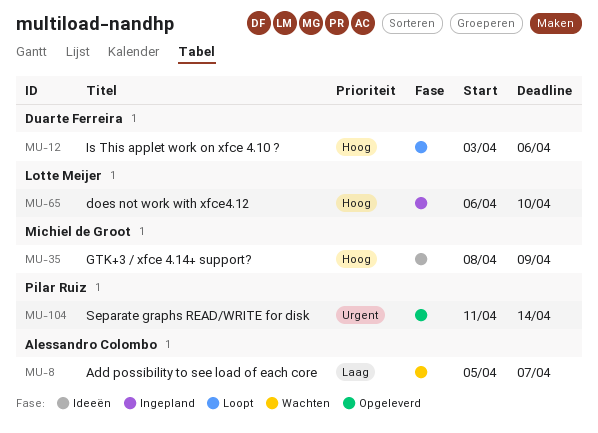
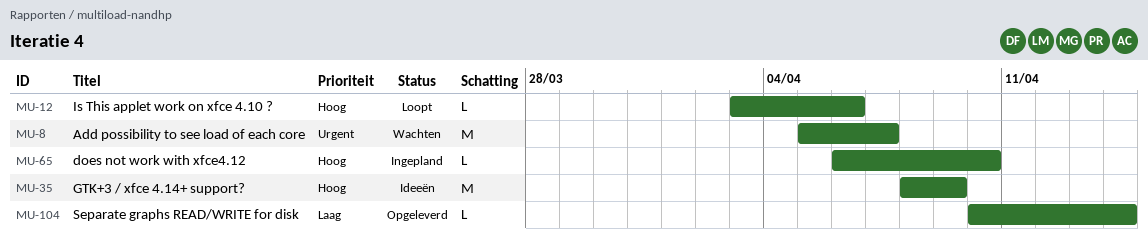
MU-8, priority: Laag -> Urgent
MU-104, priority: Urgent -> Laag
MU-104, start: Apr 11 -> Apr 10

